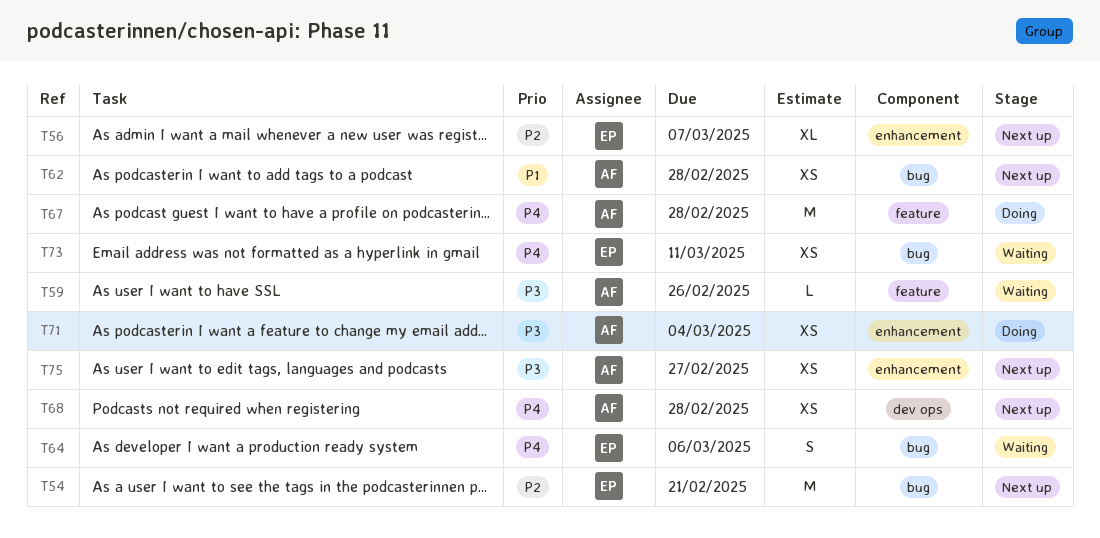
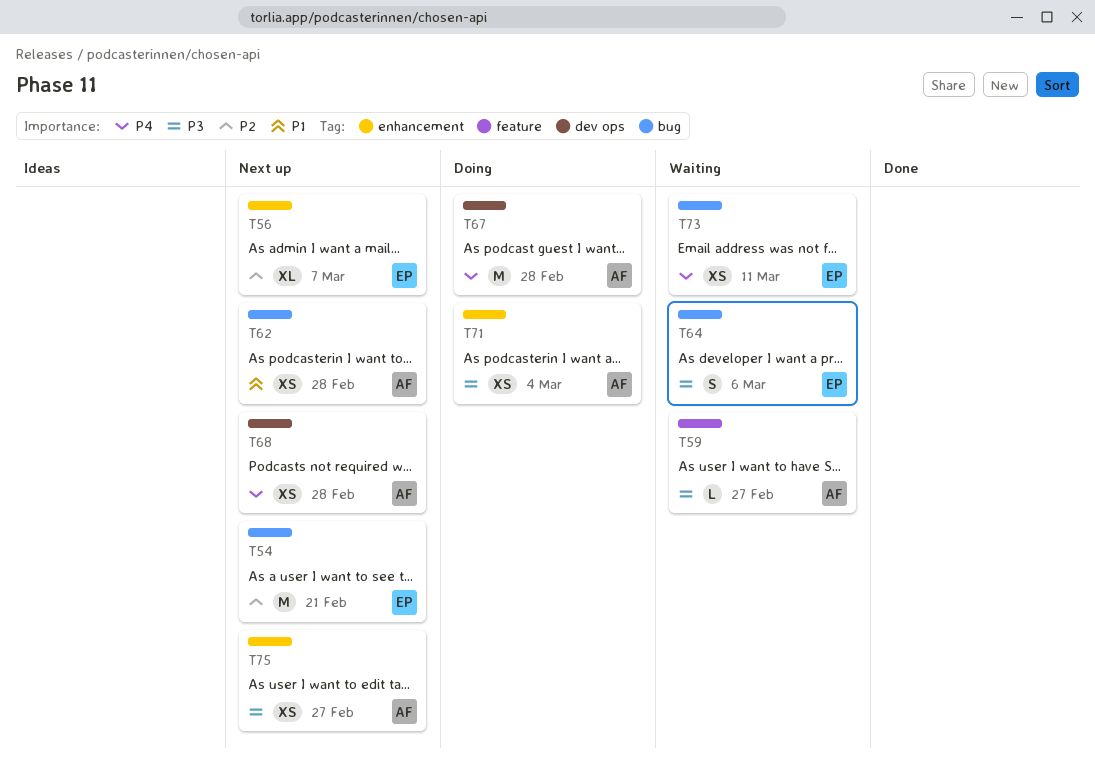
T59, due: Feb 26 -> Feb 27
T64, priority: P4 -> P3
T67, label: feature -> dev ops

